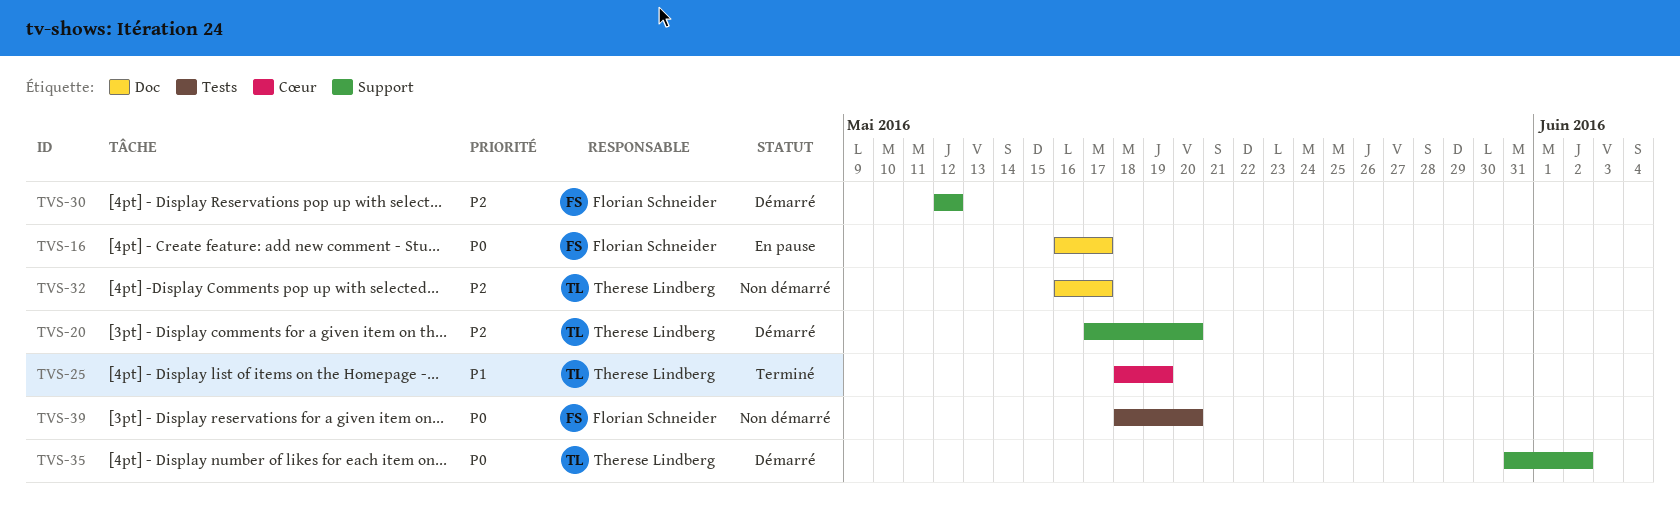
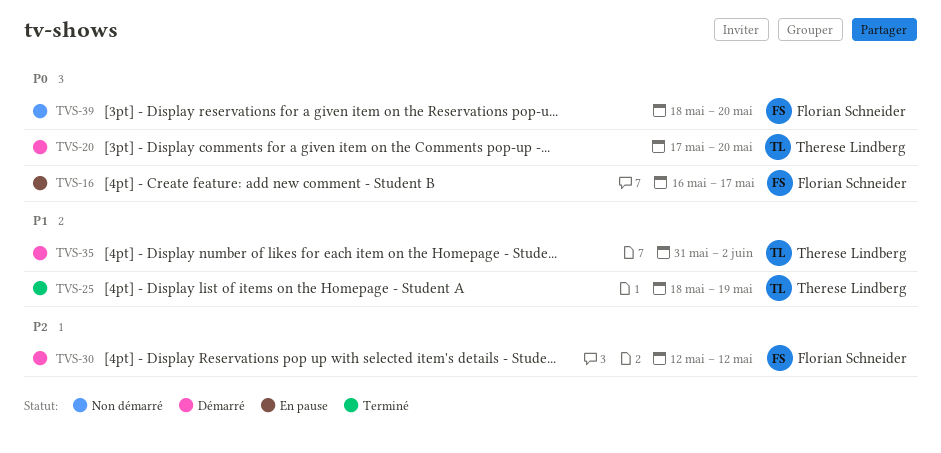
TVS-20, priority: P2 -> P0
TVS-32: present -> none
TVS-35, priority: P0 -> P1

